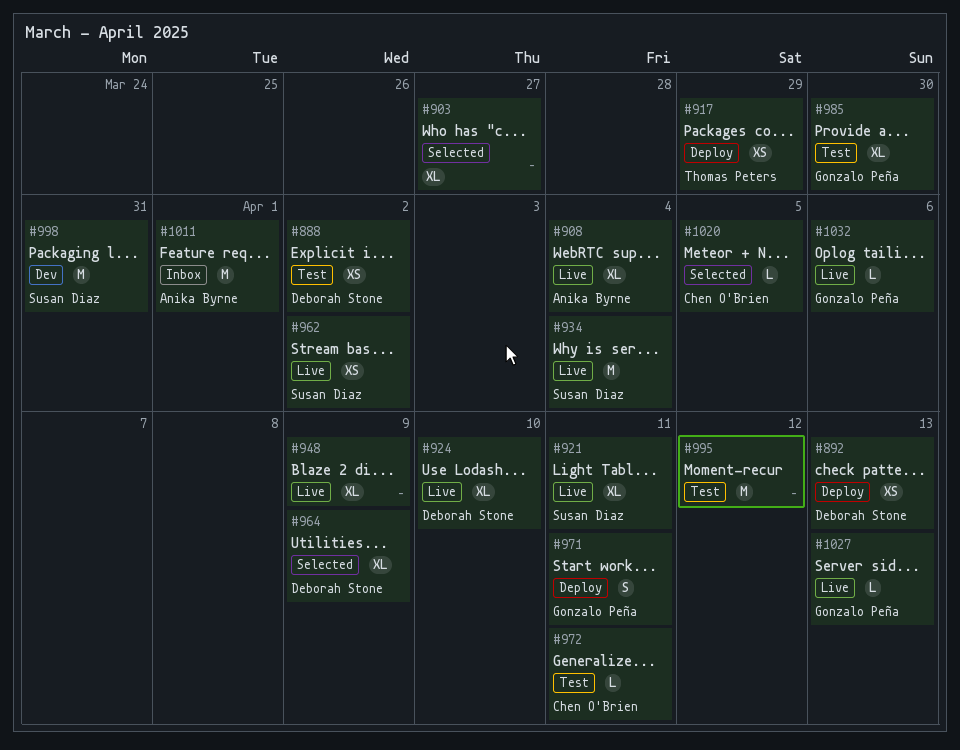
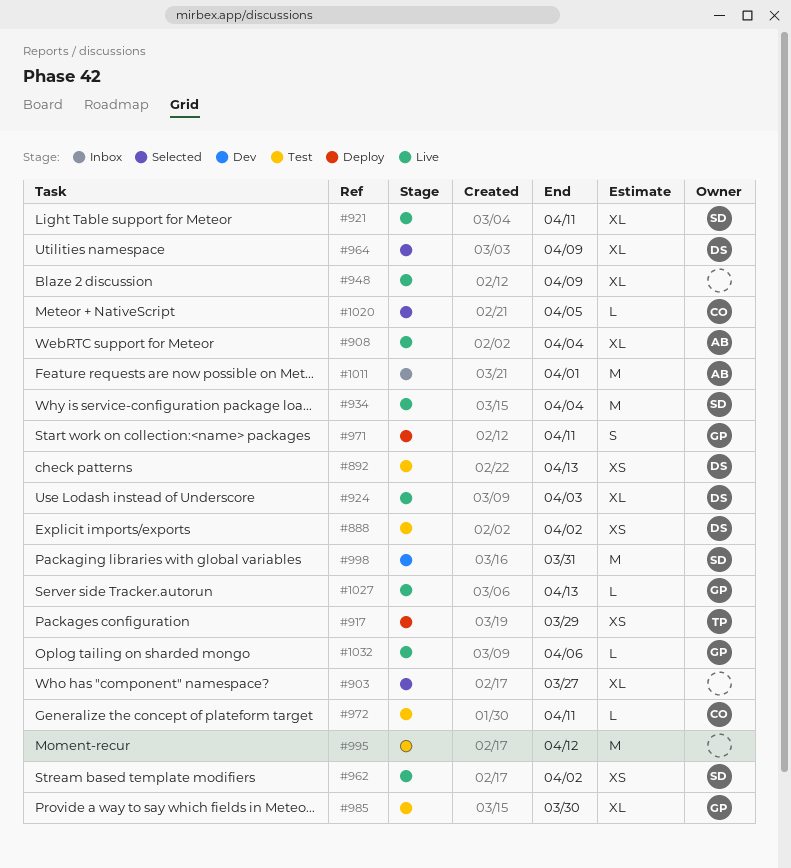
#892, status: Deploy -> Test
#924, due: Apr 10 -> Apr 3

